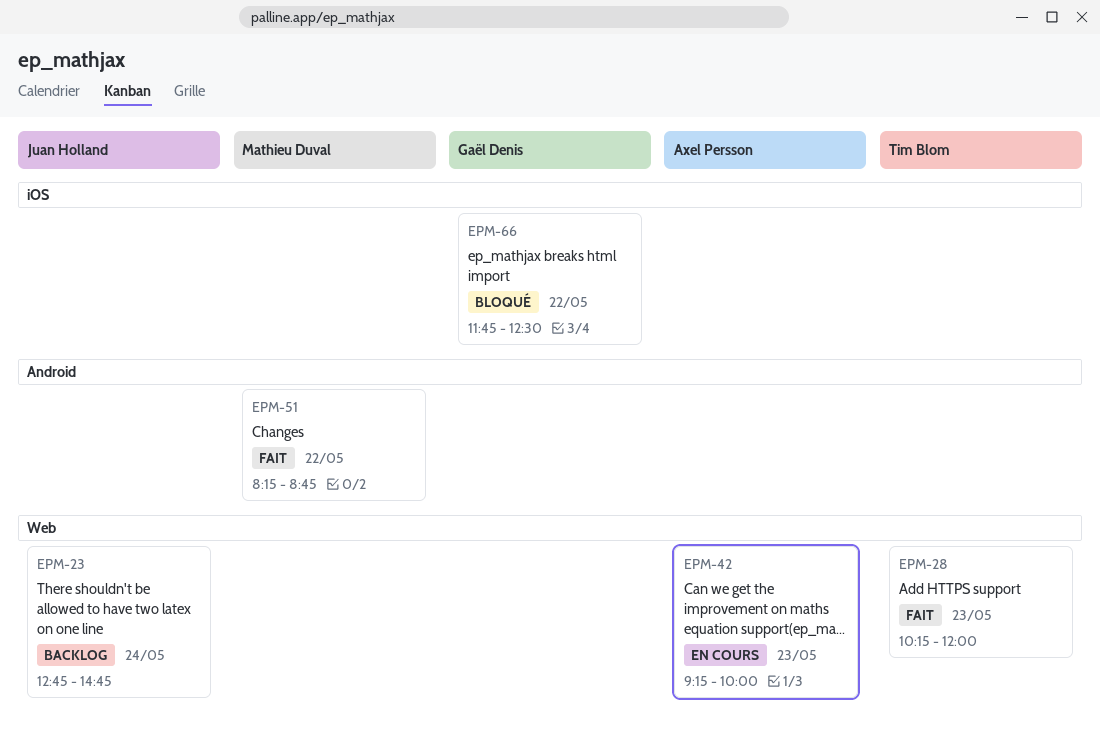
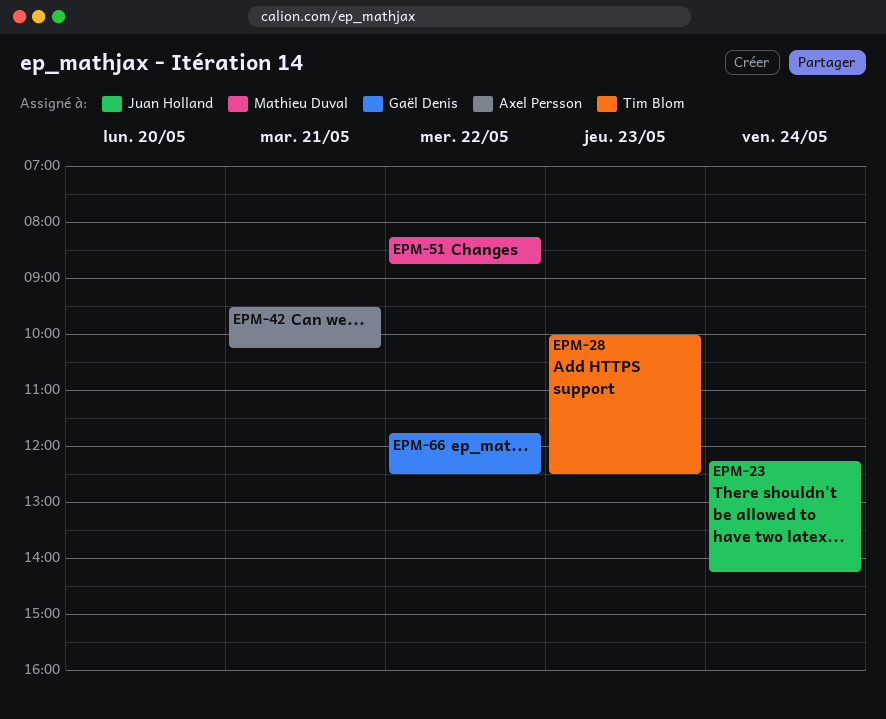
EPM-23, begins: 12:45 -> 12:15
EPM-23, ends: 14:45 -> 14:15
EPM-28, begins: 10:15 -> 10:00
EPM-28, ends: 12:00 -> 12:30
EPM-42, day: May 23 -> May 21
EPM-42, begins: 09:15 -> 09:30
EPM-42, ends: 10:00 -> 10:15

